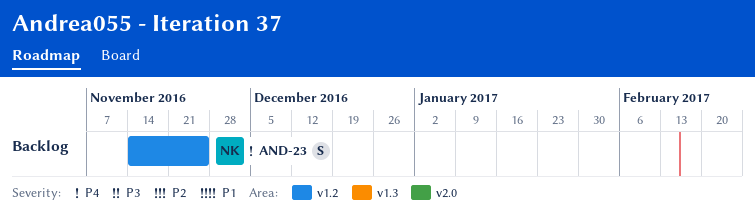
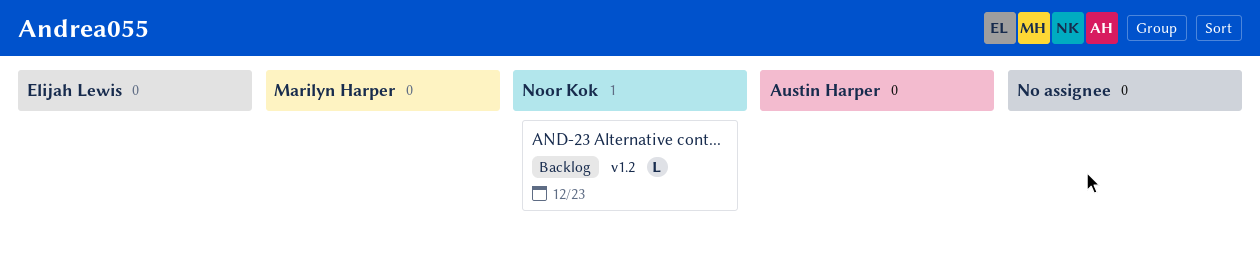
AND-23, estimate: S -> L
AND-23, due: Nov 25 -> Dec 23

